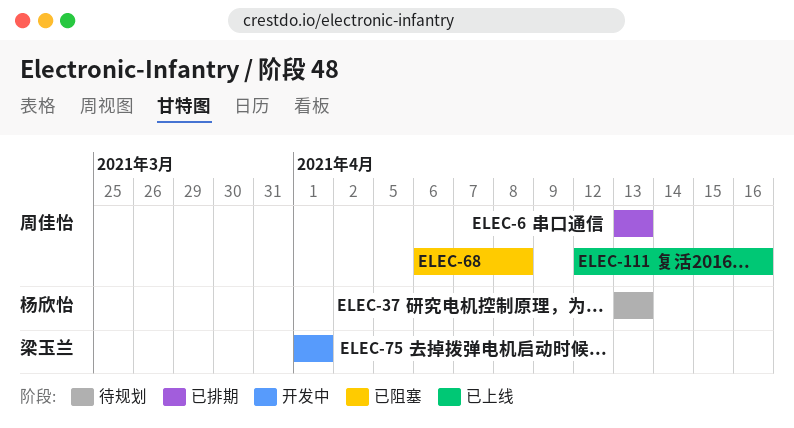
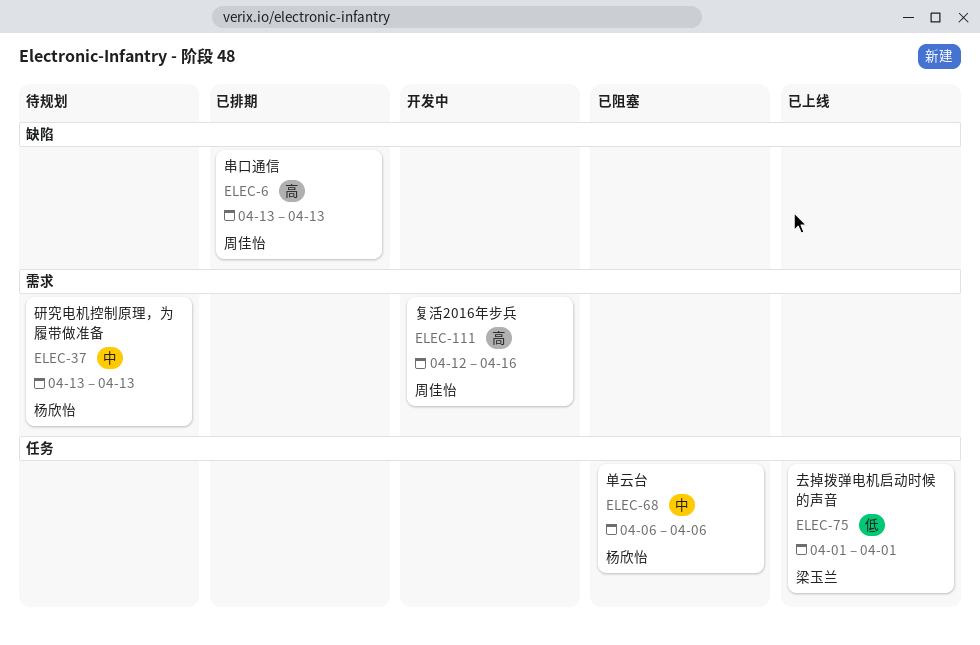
ELEC-68, owner: 周佳怡 -> 杨欣怡
ELEC-68, due: Apr 8 -> Apr 6
ELEC-75, status: 开发中 -> 已上线
ELEC-111, status: 已上线 -> 开发中

